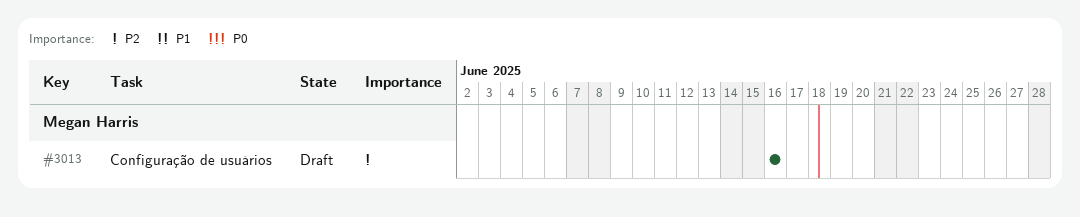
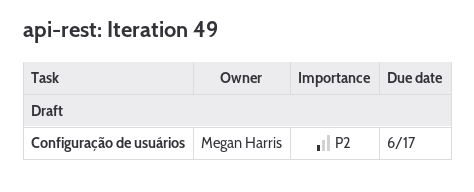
Configuração de usuários, due: Jun 16 -> Jun 17

